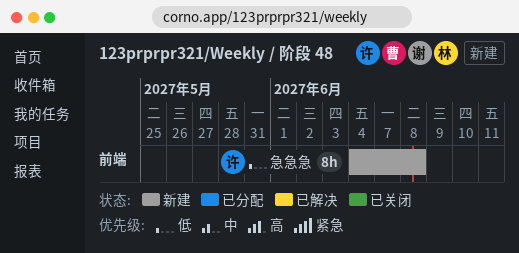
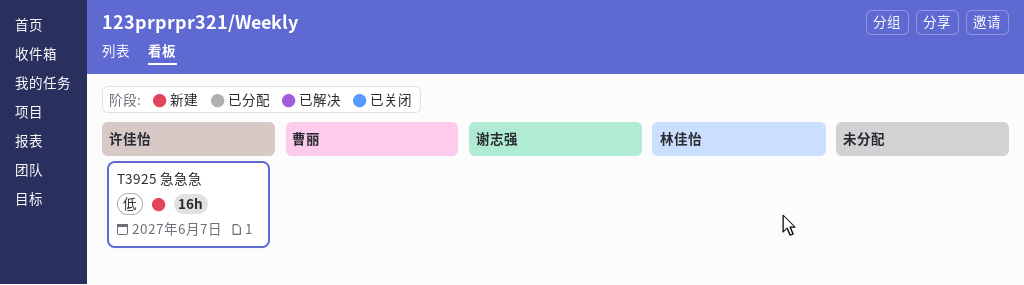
急急急, estimate: 8h -> 16h
急急急, due: Jun 8 -> Jun 7

